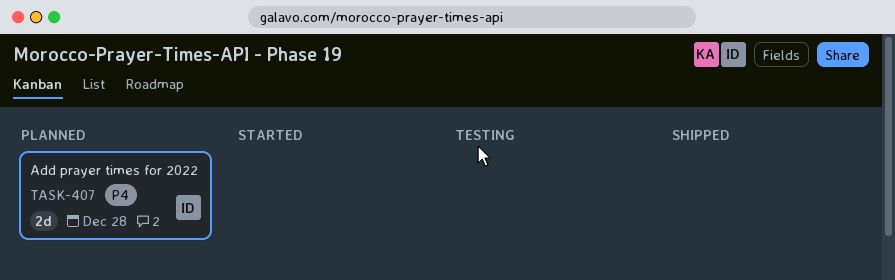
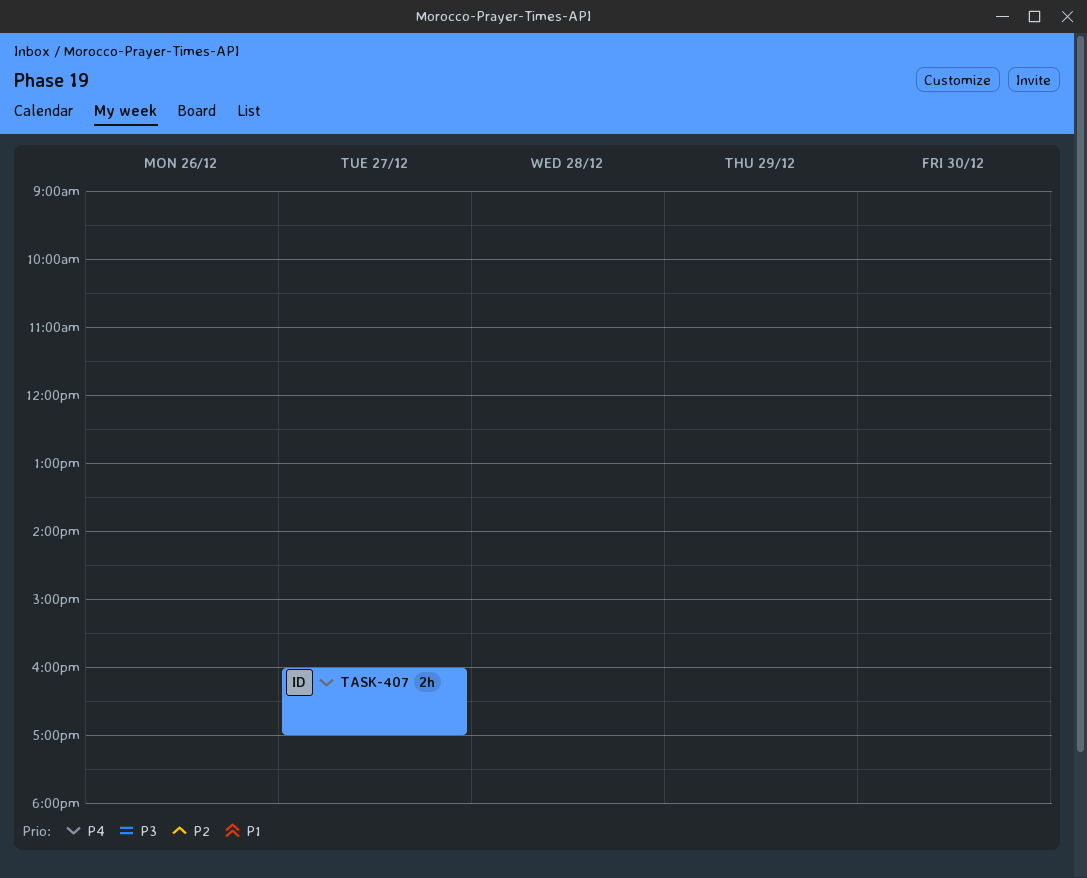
TASK-407, estimate: 2d -> 2h
TASK-407, day: Dec 28 -> Dec 27

